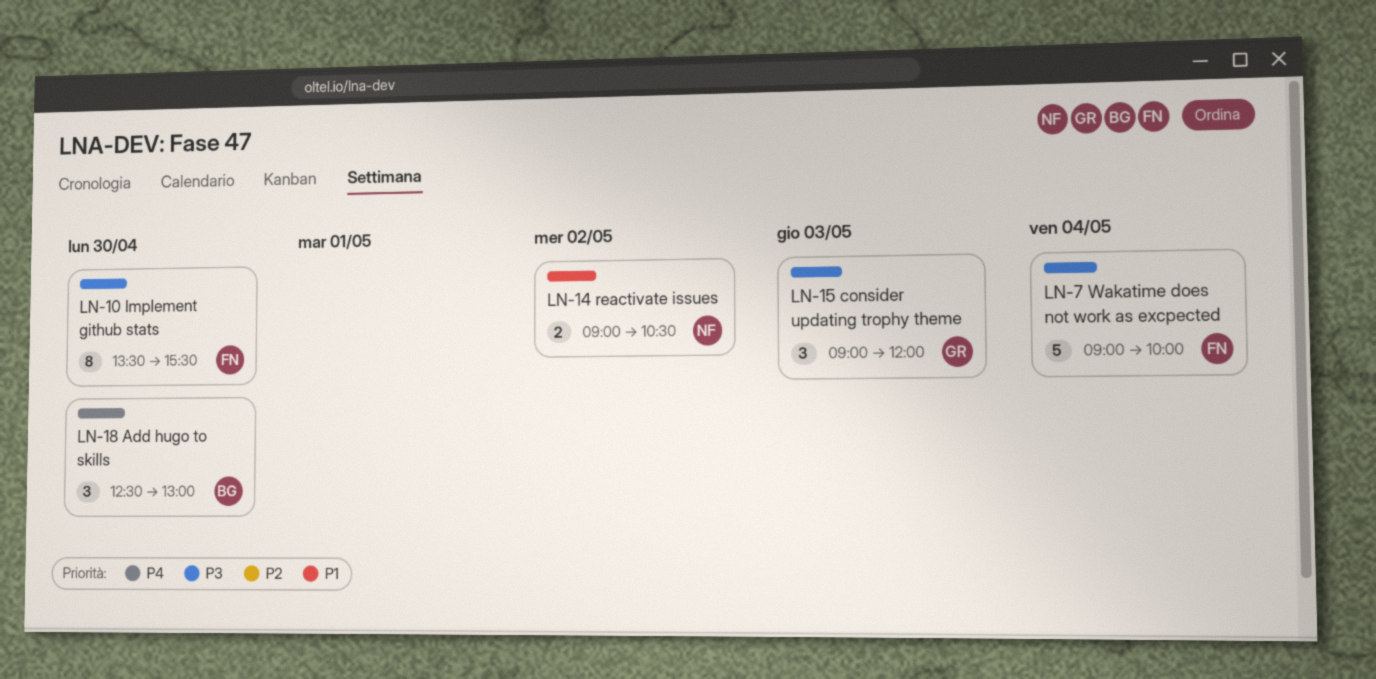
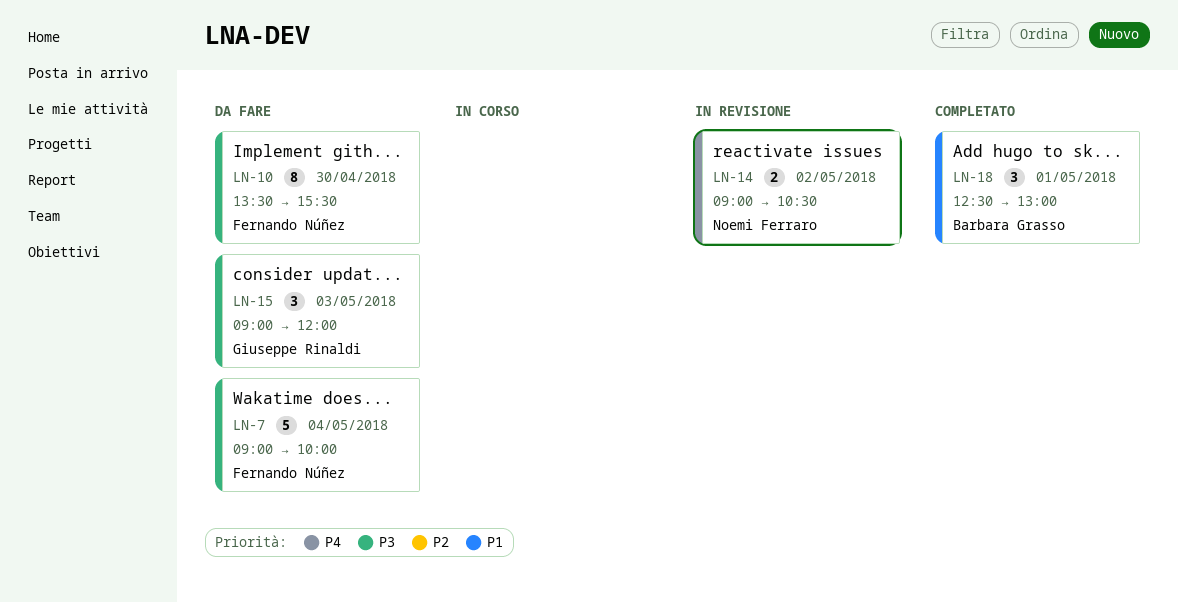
LN-14, priority: P1 -> P4
LN-18, priority: P4 -> P1
LN-18, day: Apr 30 -> May 1

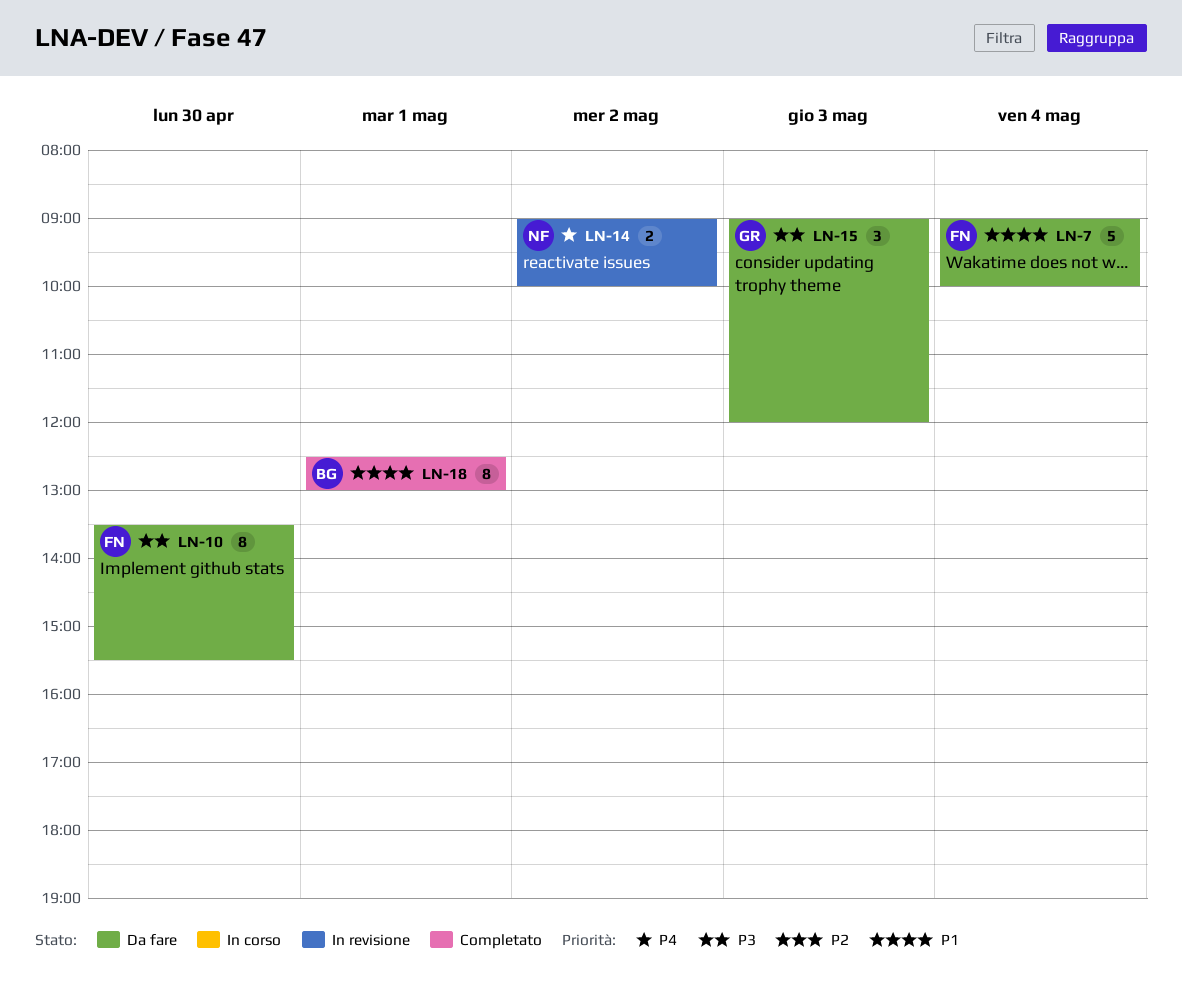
LN-7, priority: P3 -> P1
LN-14, ends: 10:30 -> 10:00
LN-18, estimate: 3 -> 8

